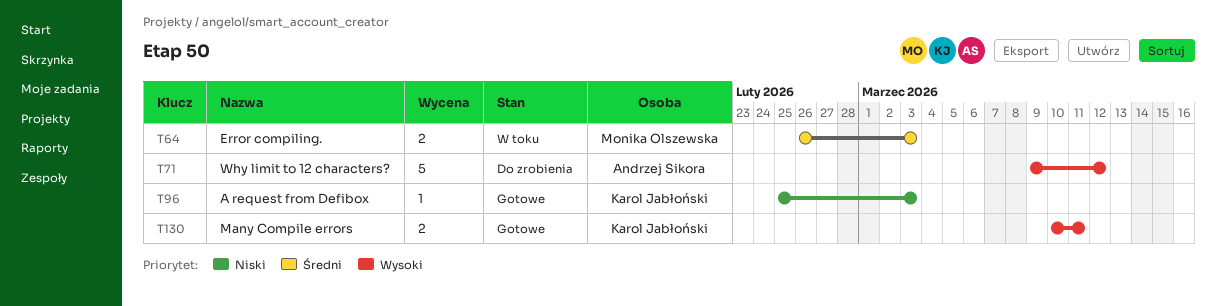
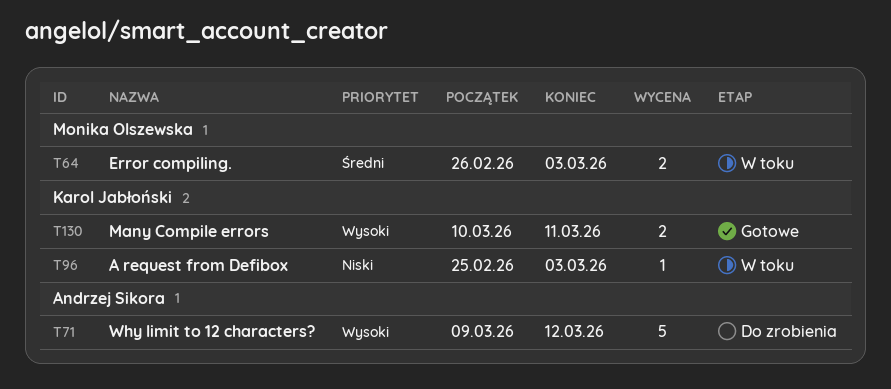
T96, status: Gotowe -> W toku

